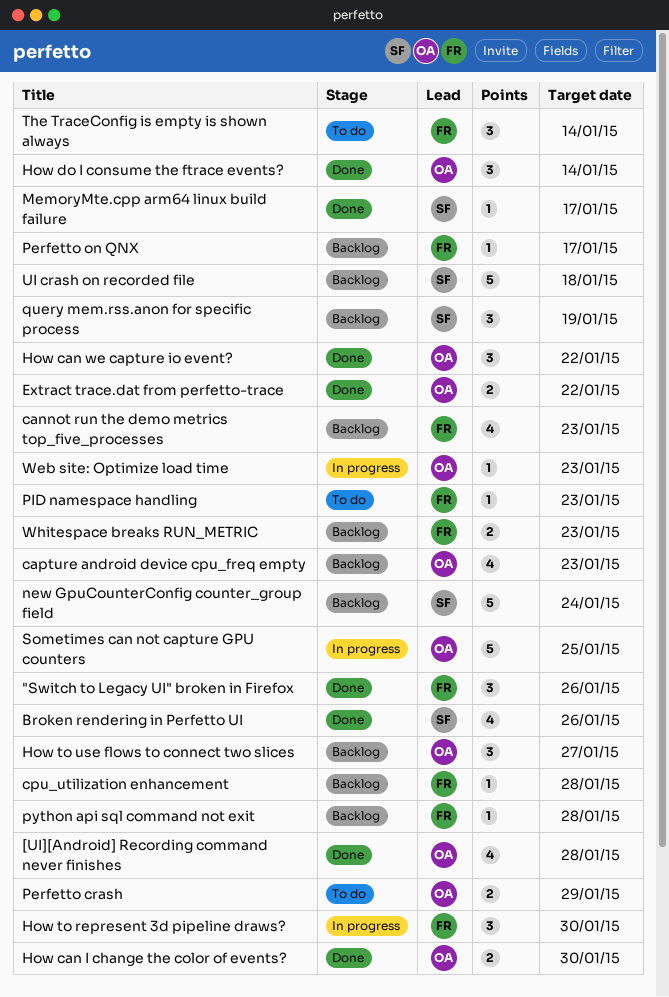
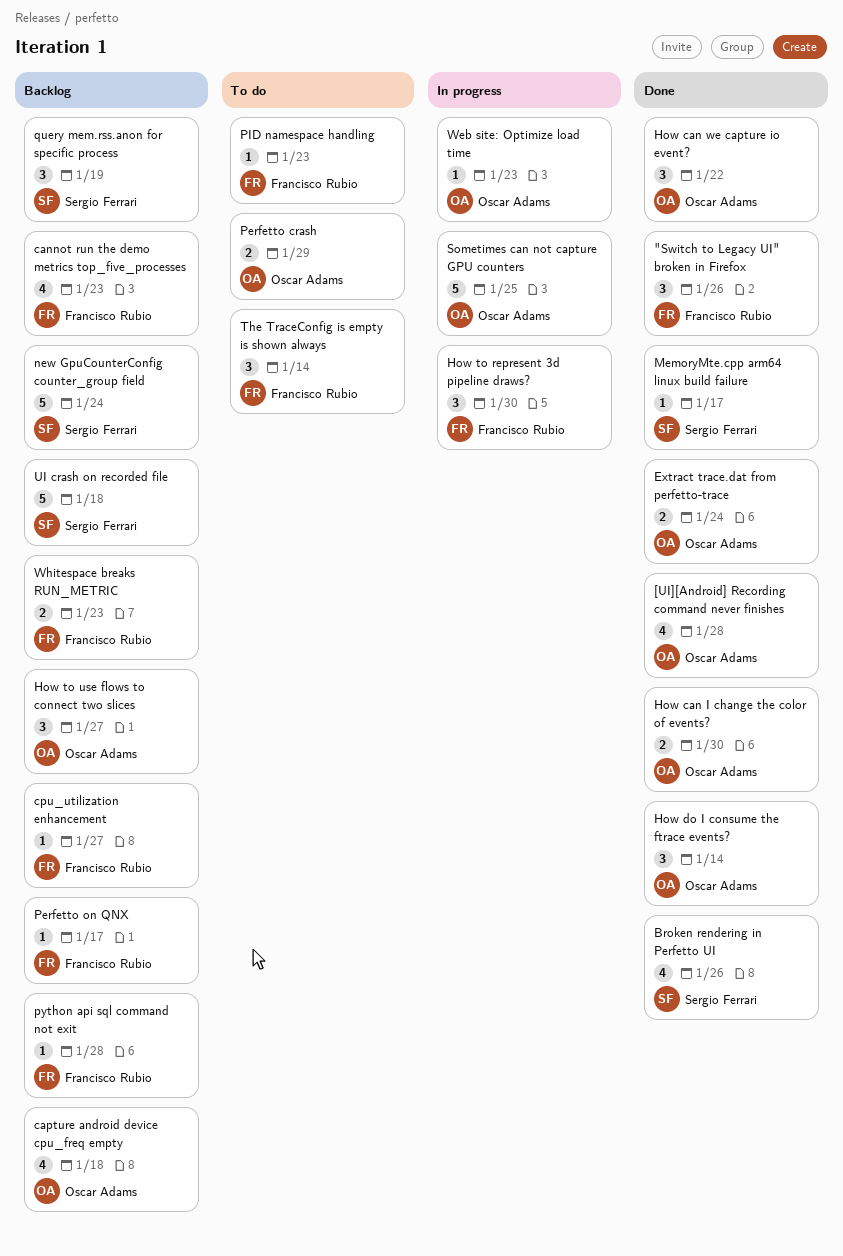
capture android device cpu_freq empty, due: Jan 23 -> Jan 18
cpu_utilization enhancement, due: Jan 28 -> Jan 27
Extract trace.dat from perfetto-trace, due: Jan 22 -> Jan 24

